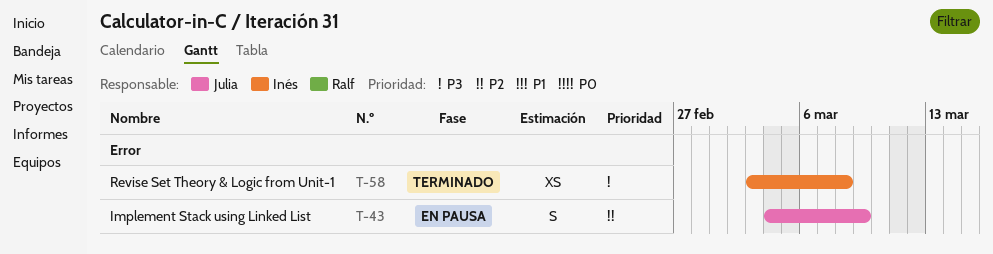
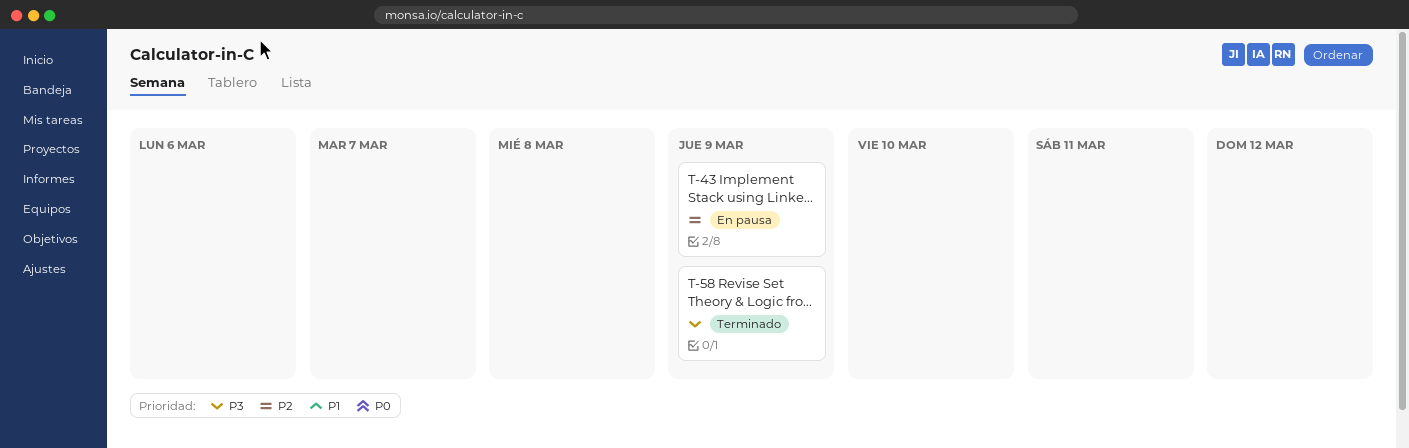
T-58, due: Mar 8 -> Mar 9

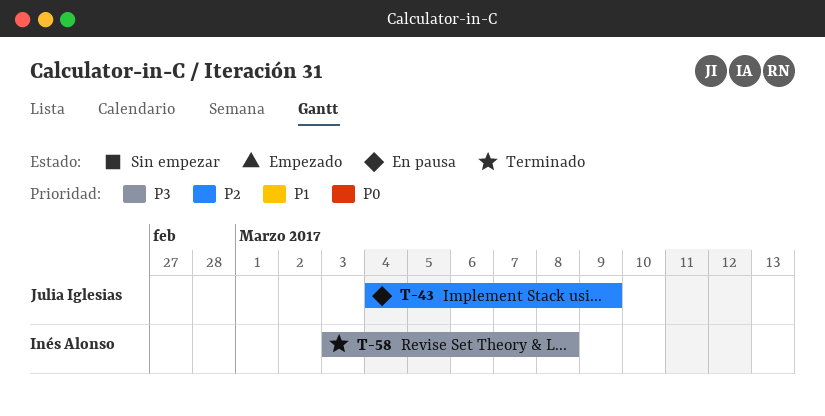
T-58, due: Mar 9 -> Mar 8

